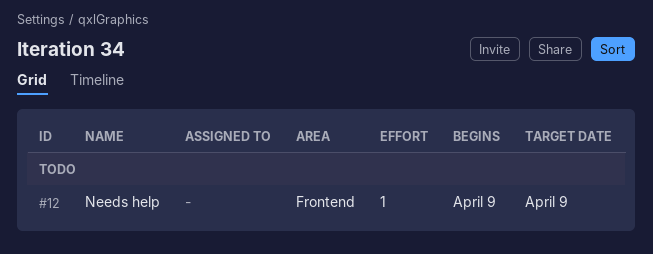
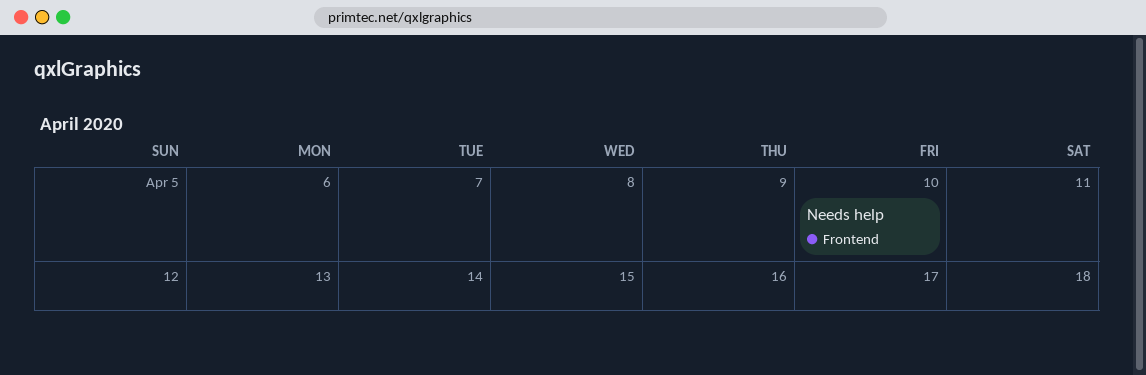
Needs help, due: Apr 9 -> Apr 10

